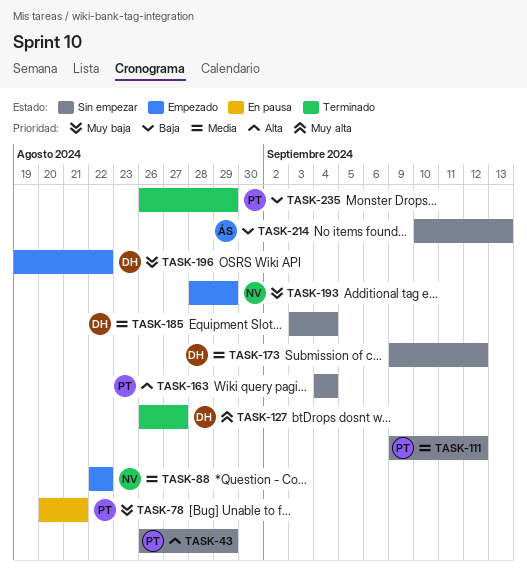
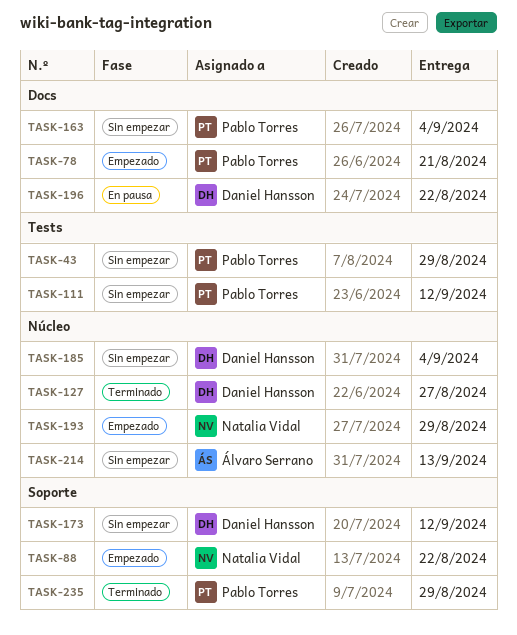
TASK-78, status: En pausa -> Empezado
TASK-196, status: Empezado -> En pausa

